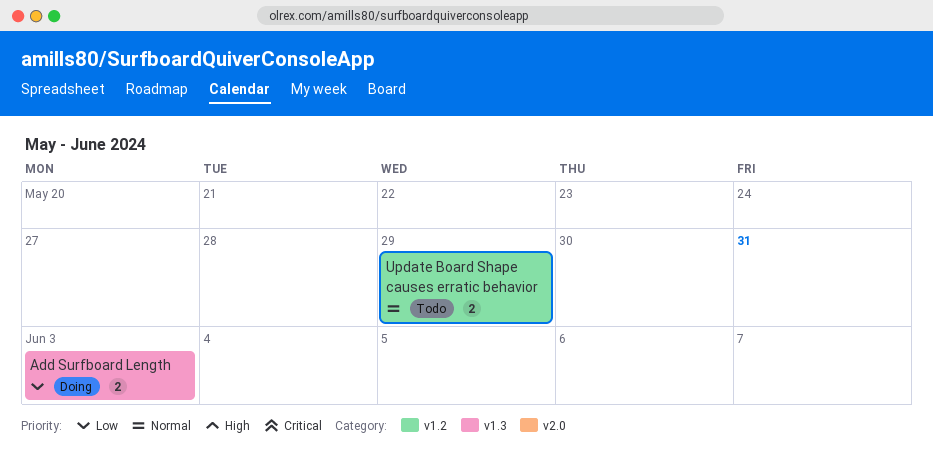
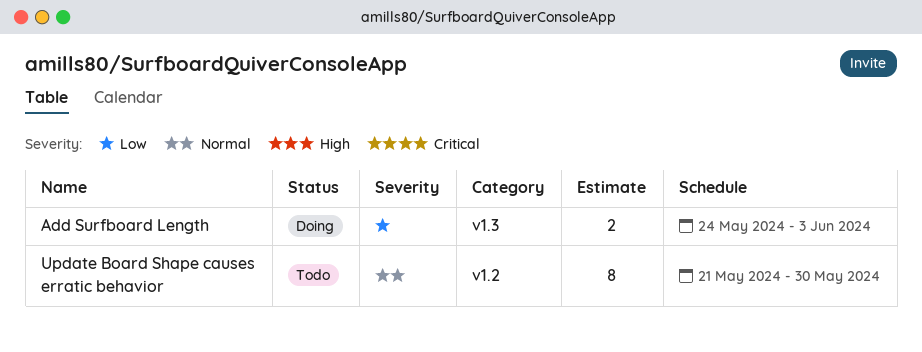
Update Board Shape causes erratic behavior, estimate: 2 -> 8
Update Board Shape causes erratic behavior, due: May 29 -> May 30

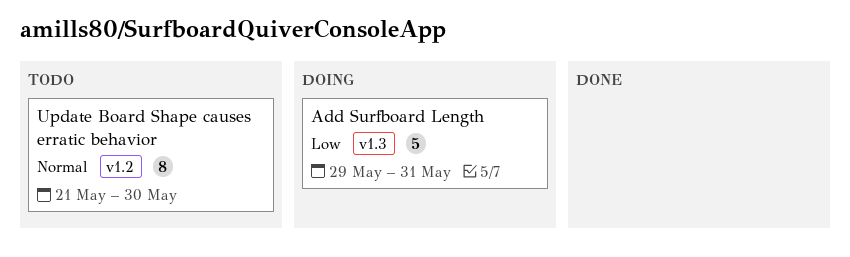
Add Surfboard Length, estimate: 2 -> 5
Add Surfboard Length, start: May 24 -> May 29
Add Surfboard Length, due: Jun 3 -> May 31

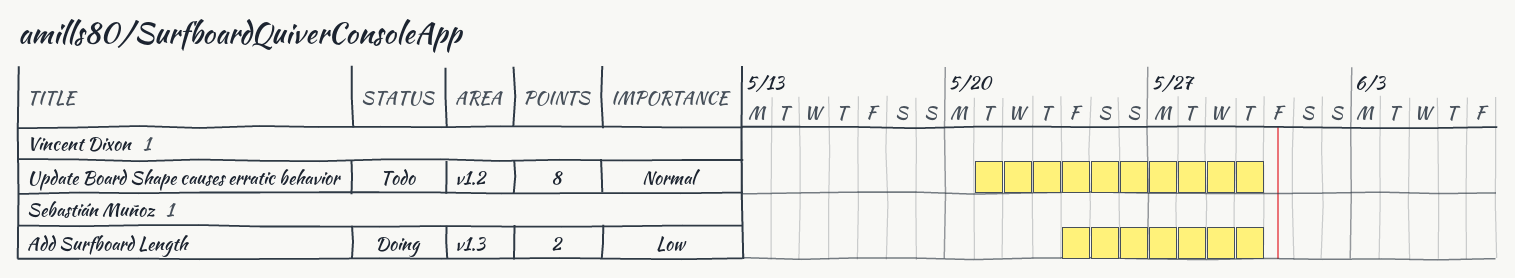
Add Surfboard Length, estimate: 5 -> 2
Add Surfboard Length, start: May 29 -> May 24
Add Surfboard Length, due: May 31 -> May 30

